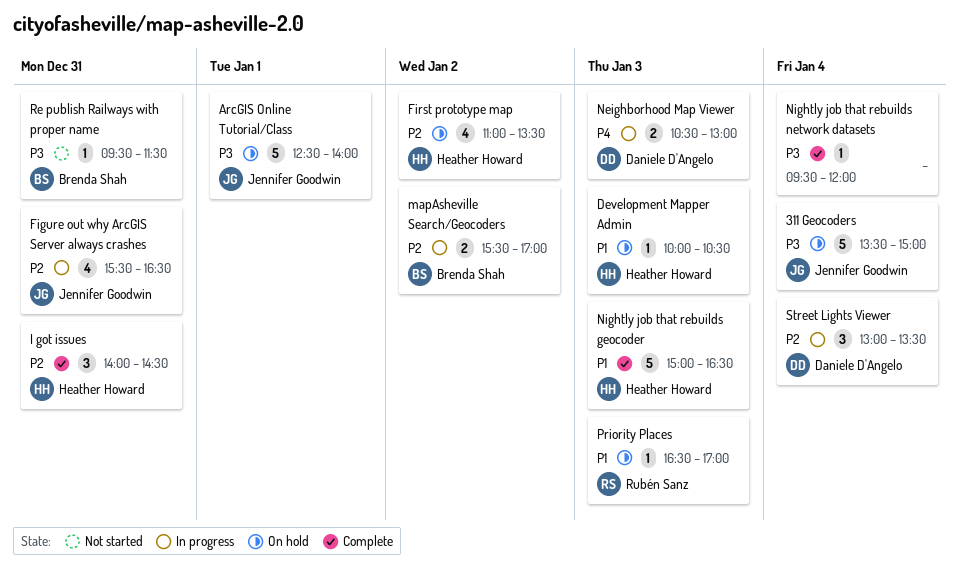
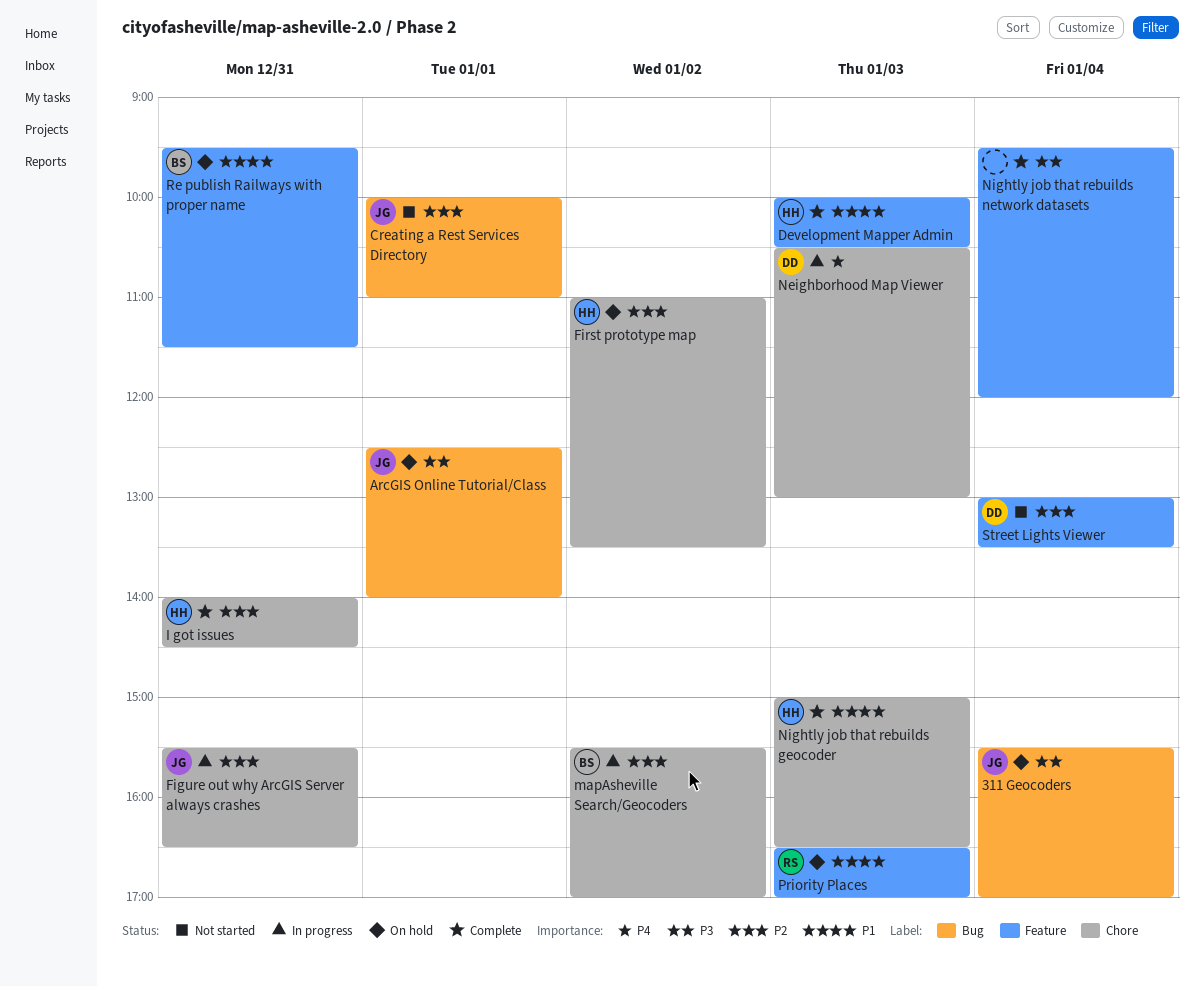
311 Geocoders, begins: 13:30 -> 15:30
311 Geocoders, ends: 15:00 -> 17:00
Creating a Rest Services Directory: none -> present
Development Mapper Admin, status: On hold -> Complete
Re publish Railways with proper name, status: Not started -> On hold
Re publish Railways with proper name, priority: P3 -> P1
Street Lights Viewer, status: In progress -> Not started

